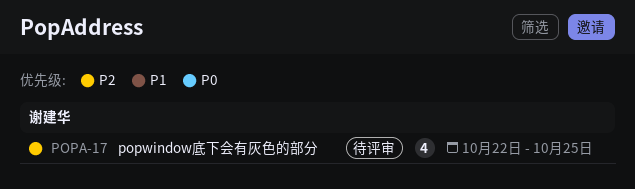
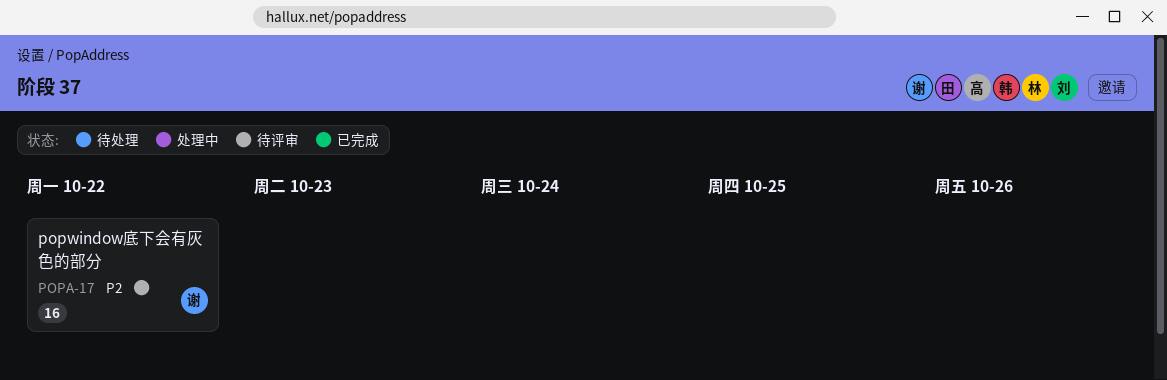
POPA-17, estimate: 4 -> 16
POPA-17, due: Oct 25 -> Oct 22

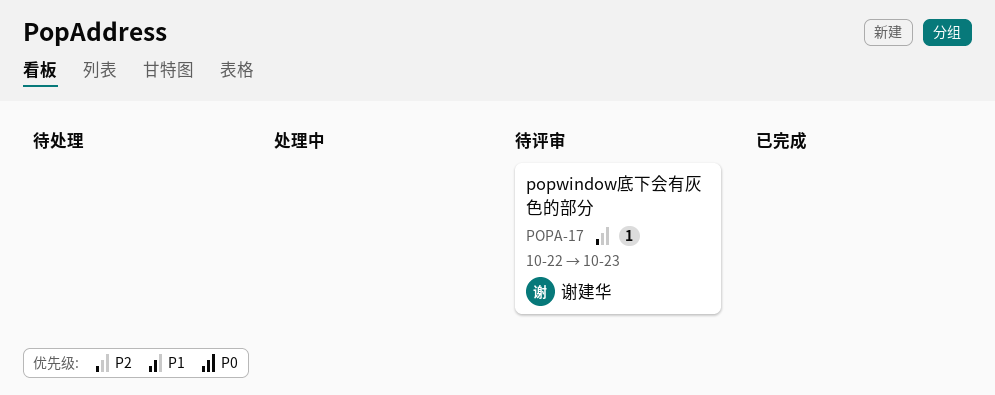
POPA-17, estimate: 16 -> 1
POPA-17, due: Oct 22 -> Oct 23

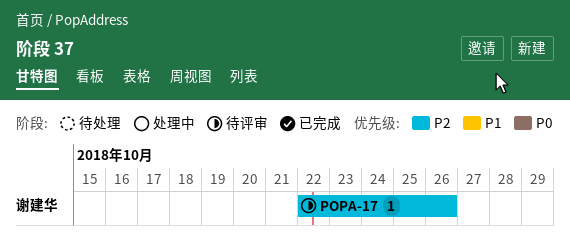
POPA-17, due: Oct 23 -> Oct 26

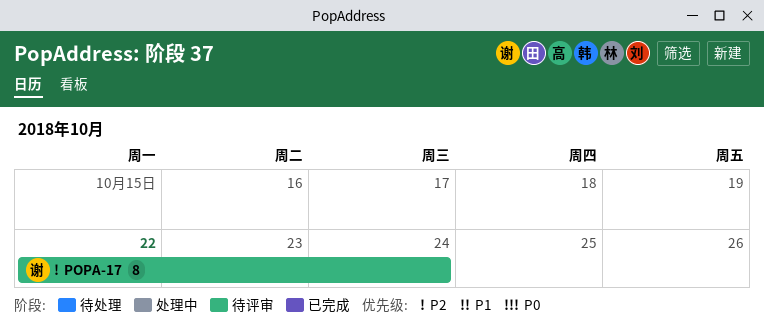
POPA-17, estimate: 1 -> 8
POPA-17, due: Oct 26 -> Oct 24

